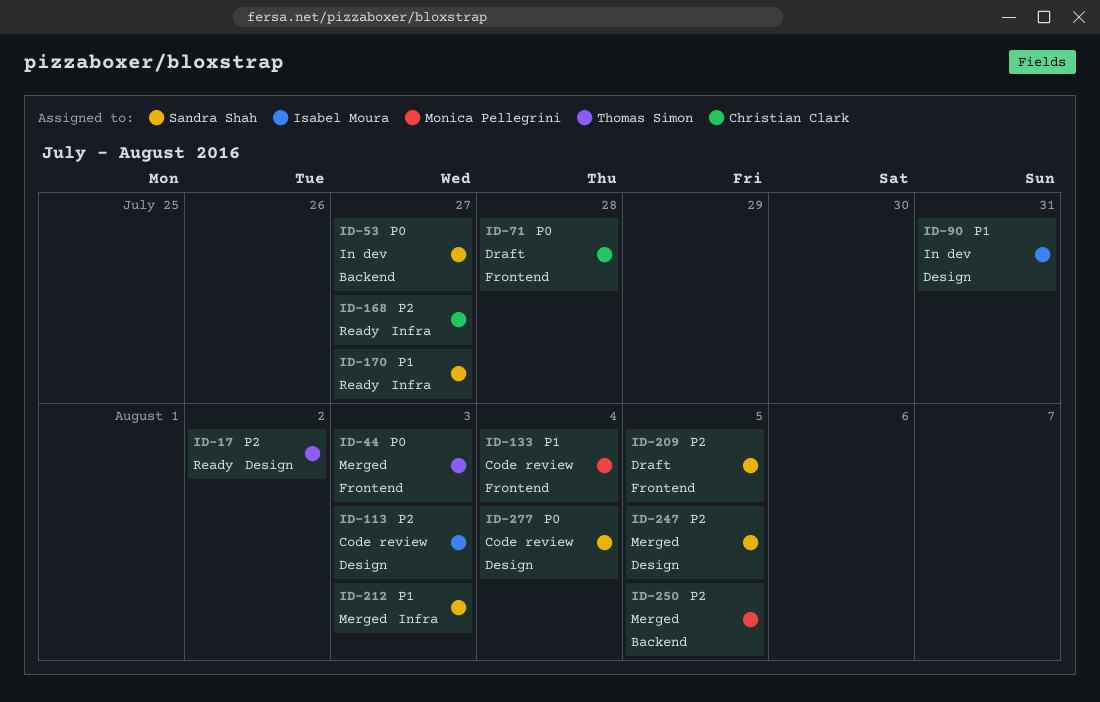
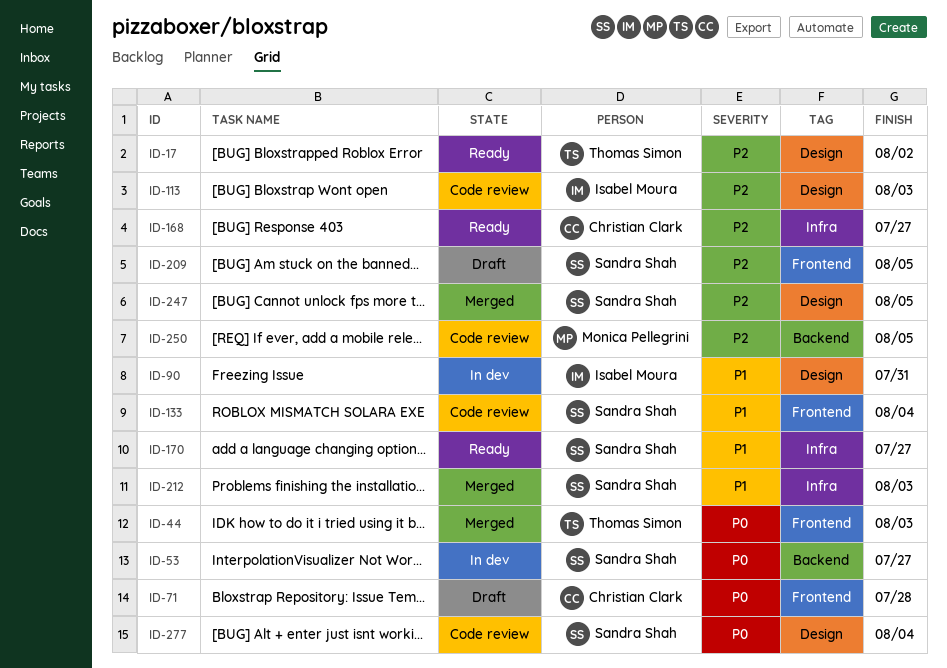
ID-133, owner: Monica Pellegrini -> Sandra Shah
ID-250, status: Merged -> Code review

